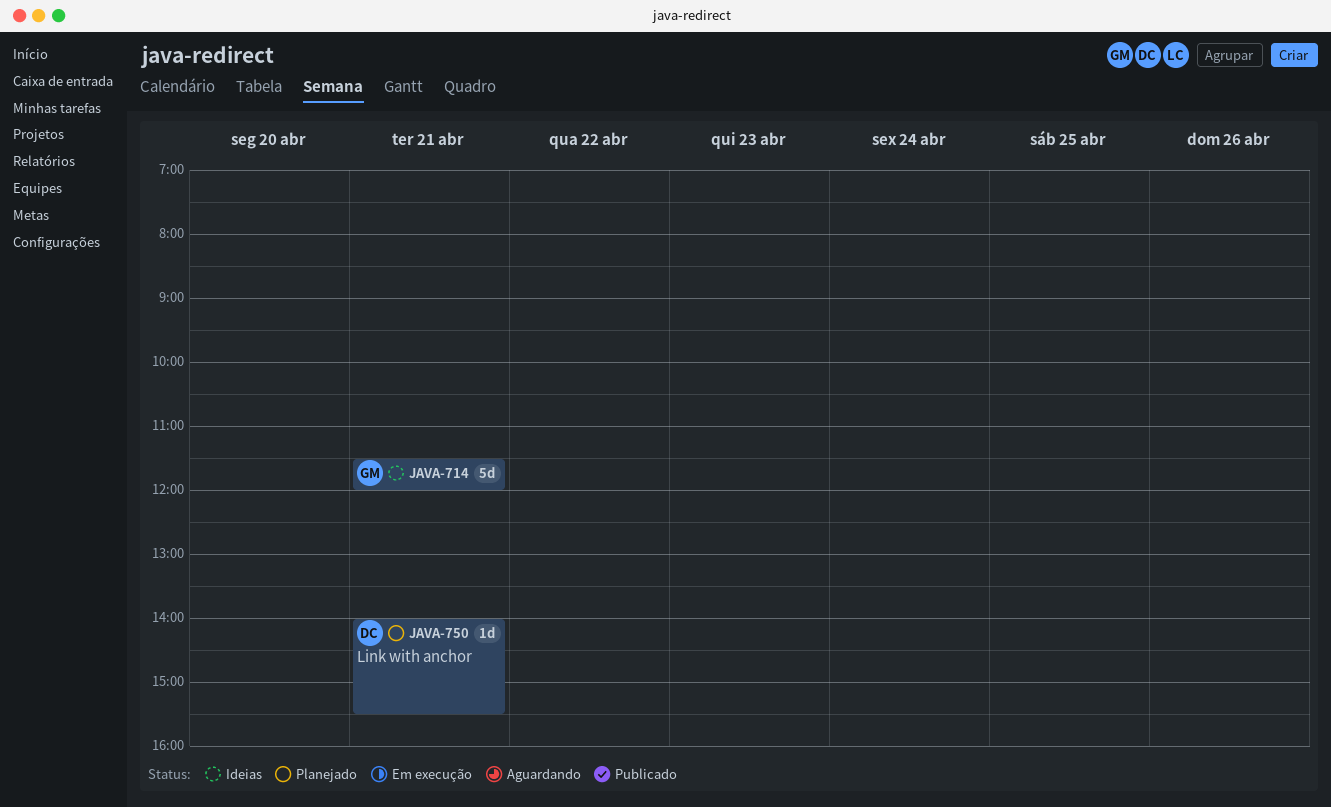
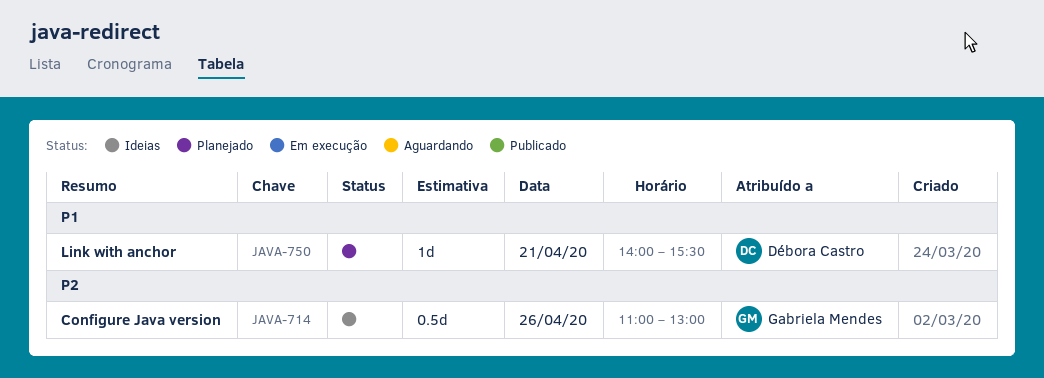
JAVA-714, estimate: 5d -> 0.5d
JAVA-714, day: Apr 21 -> Apr 26
JAVA-714, begins: 11:30 -> 11:00
JAVA-714, ends: 12:00 -> 13:00

